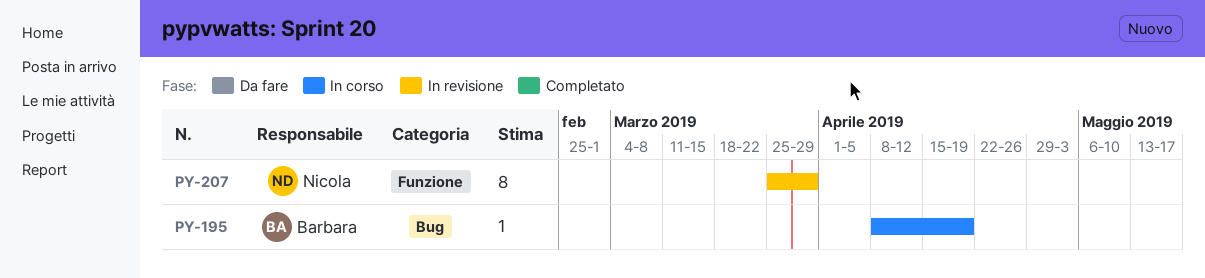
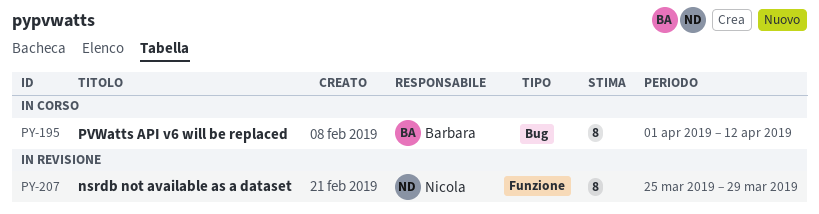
PY-195, estimate: 1 -> 8
PY-195, start: Apr 8 -> Apr 1
PY-195, due: Apr 19 -> Apr 12

